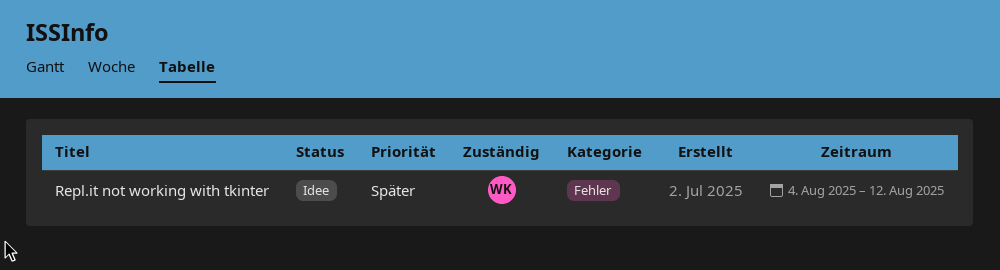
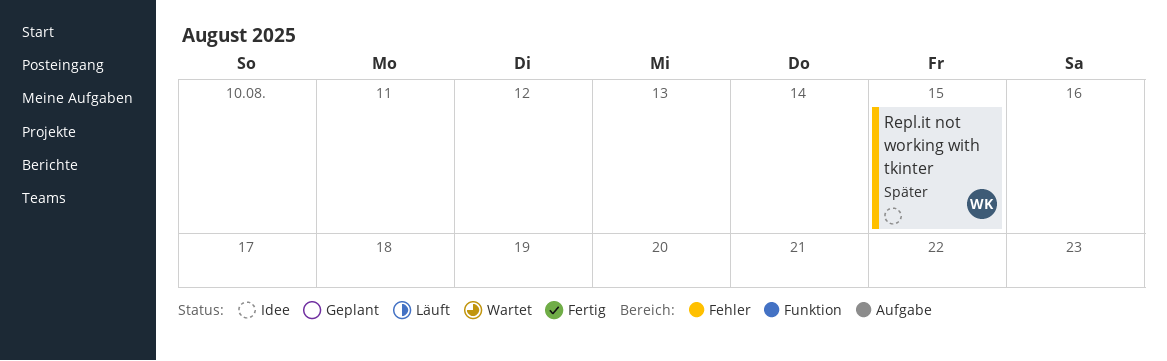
Repl.it not working with tkinter, due: Aug 12 -> Aug 15

